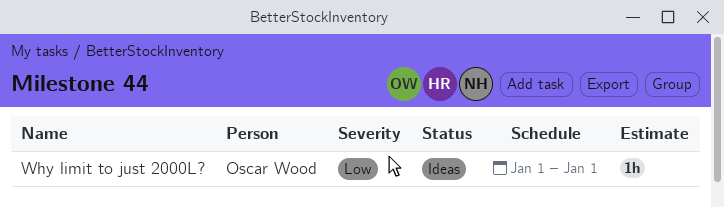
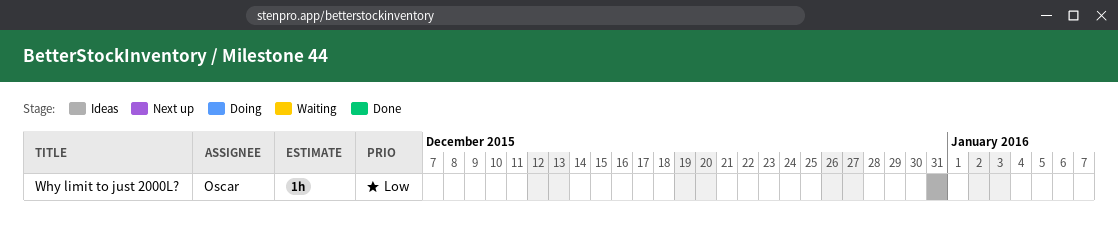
Why limit to just 2000L?, start: Jan 1 -> Dec 31
Why limit to just 2000L?, due: Jan 1 -> Dec 31

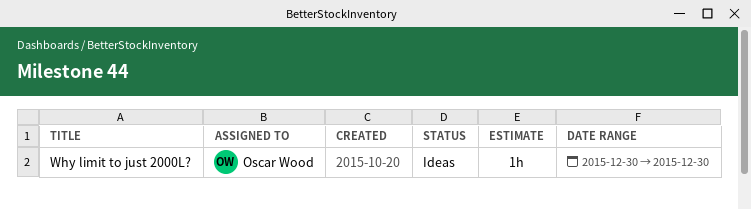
Why limit to just 2000L?, start: Dec 31 -> Dec 30
Why limit to just 2000L?, due: Dec 31 -> Dec 30

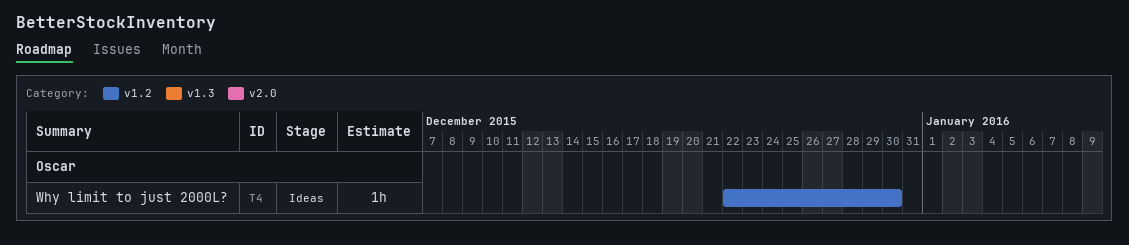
Why limit to just 2000L?, start: Dec 30 -> Dec 22

